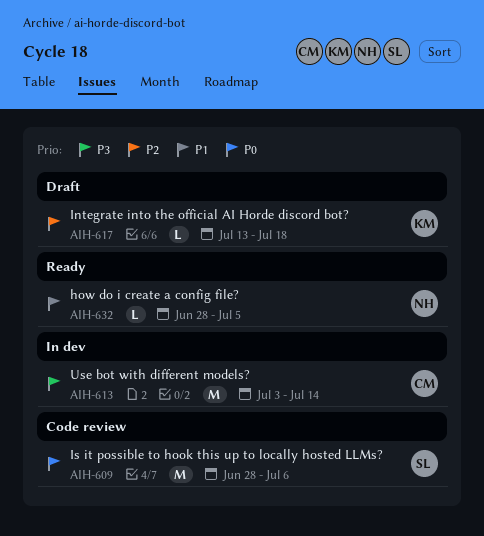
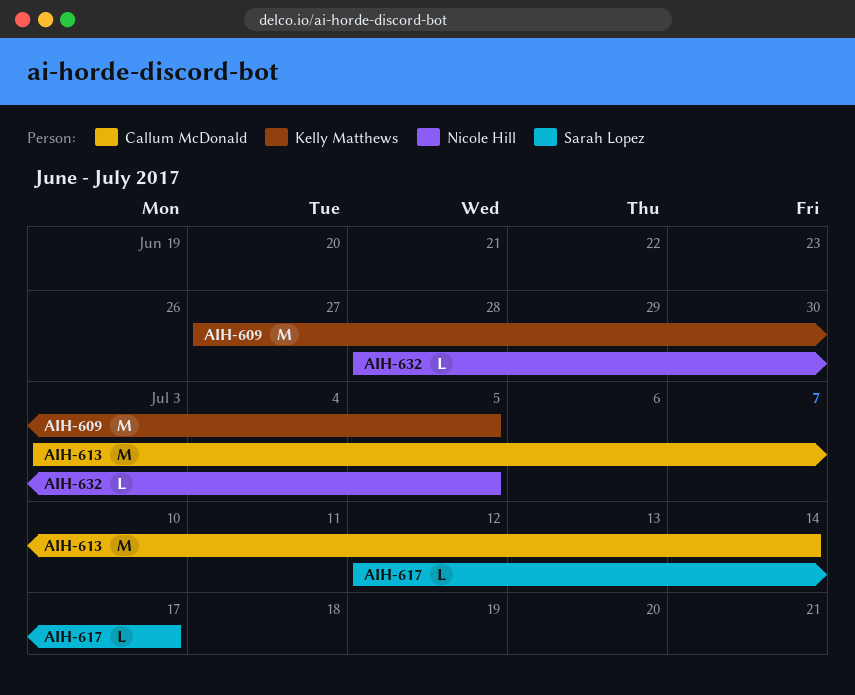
AIH-609, owner: Sarah Lopez -> Kelly Matthews
AIH-609, start: Jun 28 -> Jun 27
AIH-609, due: Jul 6 -> Jul 5
AIH-617, owner: Kelly Matthews -> Sarah Lopez
AIH-617, start: Jul 13 -> Jul 12
AIH-617, due: Jul 18 -> Jul 17

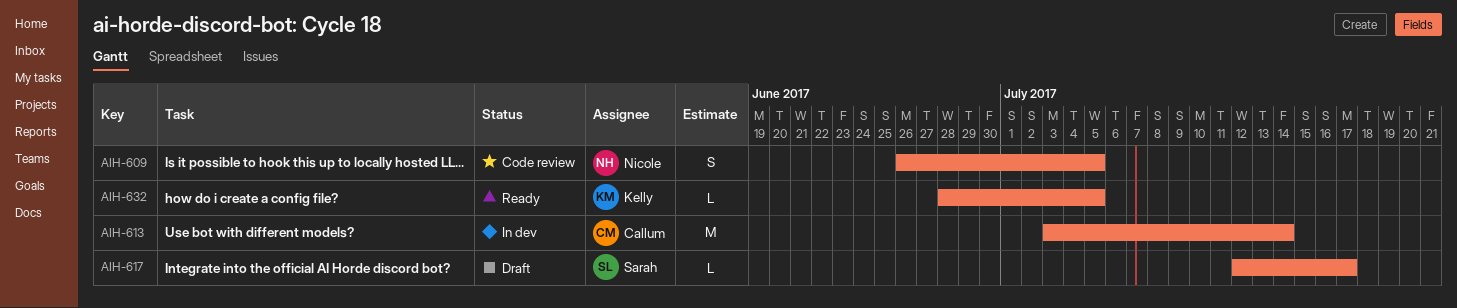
AIH-609, owner: Kelly Matthews -> Nicole Hill
AIH-609, estimate: M -> S
AIH-609, start: Jun 27 -> Jun 26
AIH-632, owner: Nicole Hill -> Kelly Matthews

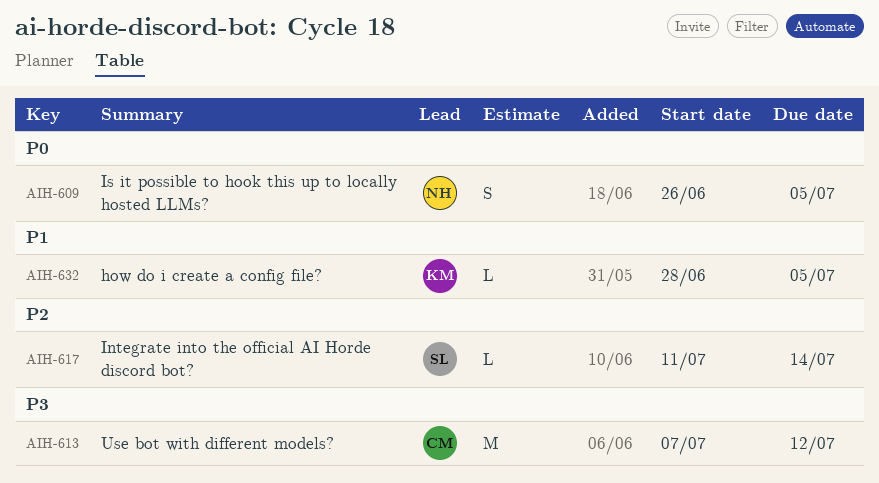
AIH-613, start: Jul 3 -> Jul 7
AIH-613, due: Jul 14 -> Jul 12
AIH-617, start: Jul 12 -> Jul 11
AIH-617, due: Jul 17 -> Jul 14

